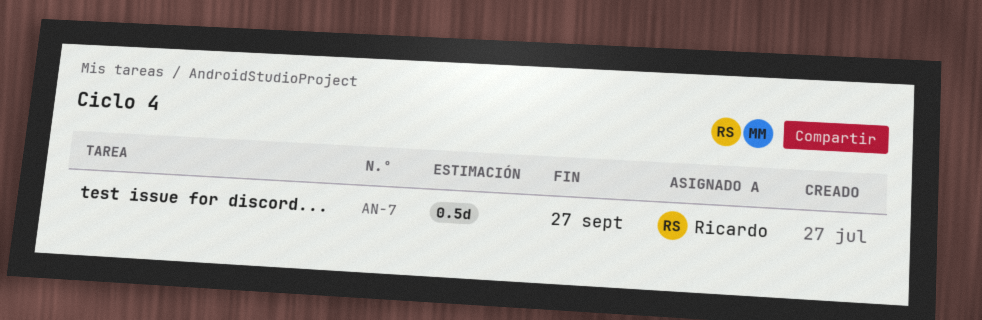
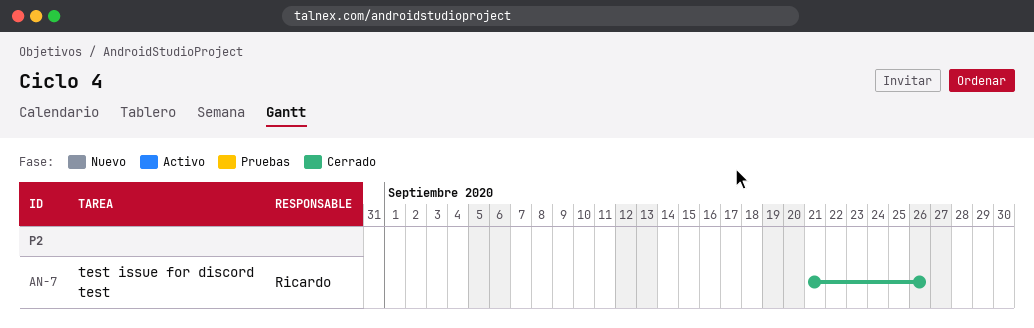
AN-7, due: Sep 27 -> Sep 26

